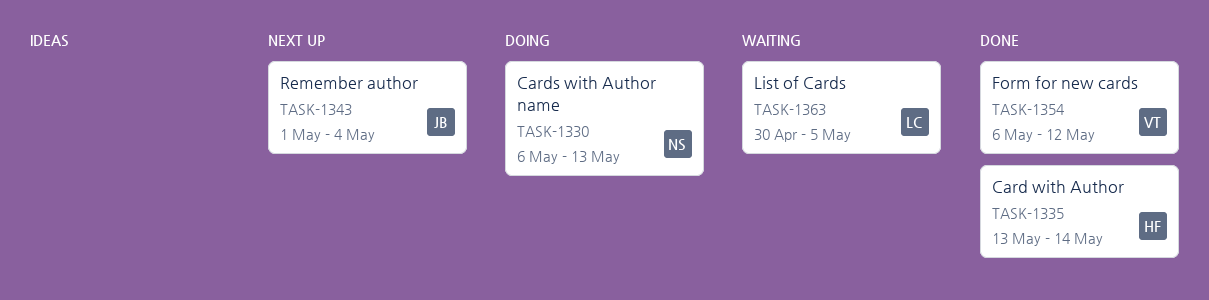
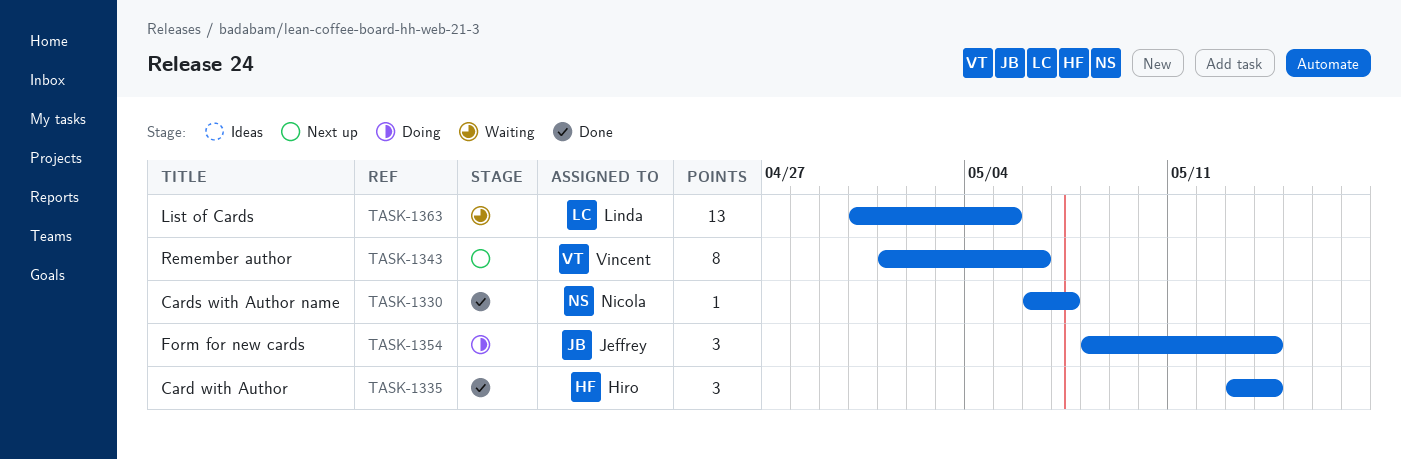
TASK-1330, status: Doing -> Done
TASK-1330, due: May 13 -> May 7
TASK-1343, owner: Jeffrey -> Vincent
TASK-1343, due: May 4 -> May 6
TASK-1354, status: Done -> Doing
TASK-1354, owner: Vincent -> Jeffrey
TASK-1354, start: May 6 -> May 8
TASK-1354, due: May 12 -> May 14

